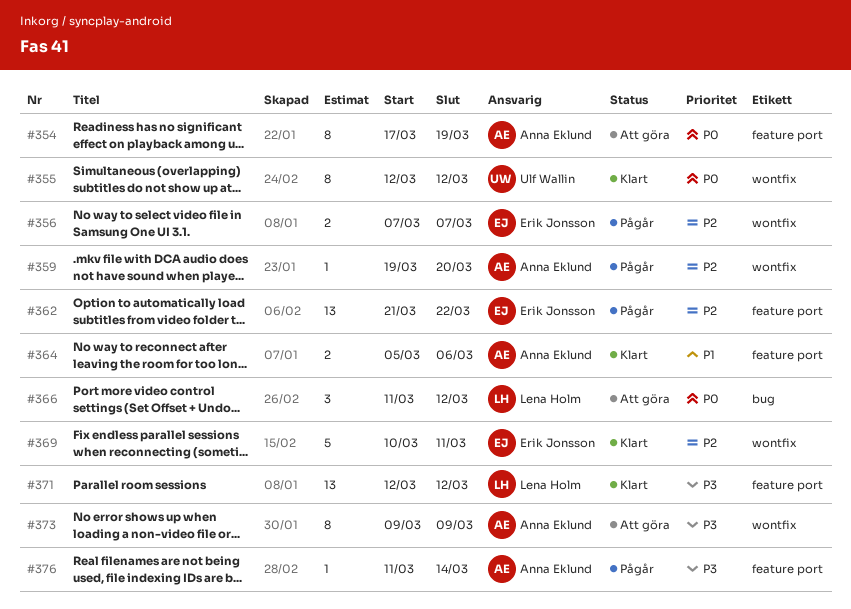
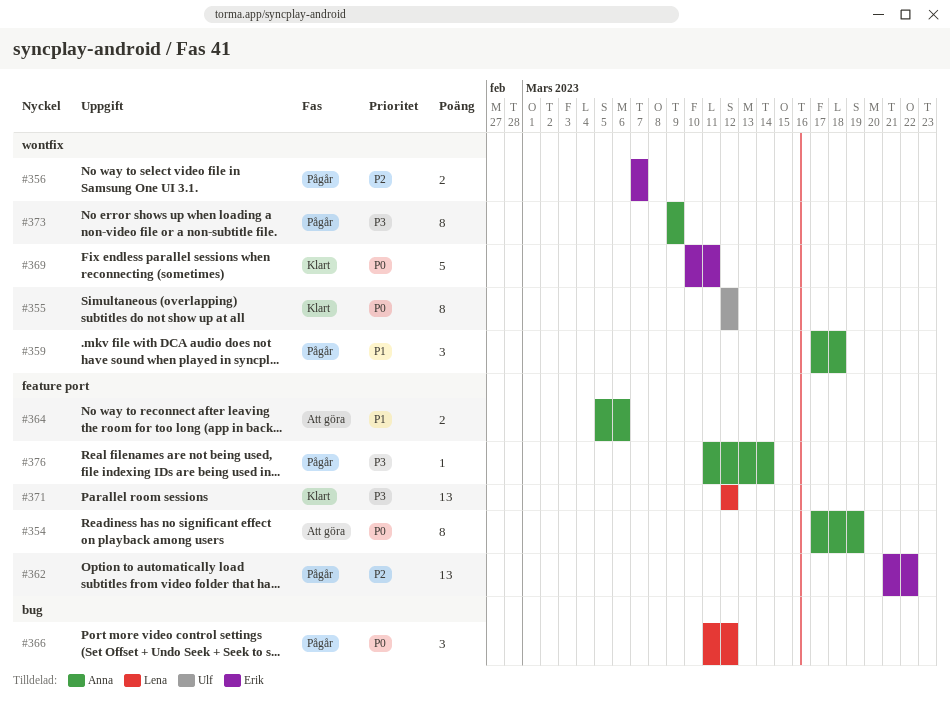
#359, priority: P2 -> P1
#359, estimate: 1 -> 3
#359, start: Mar 19 -> Mar 17
#359, due: Mar 20 -> Mar 18
#364, status: Klart -> Att göra
#366, status: Att göra -> Pågår
#369, priority: P2 -> P0
#373, status: Att göra -> Pågår

